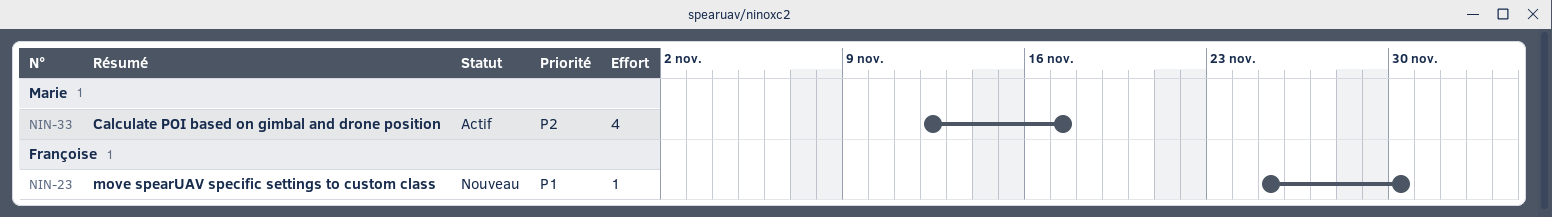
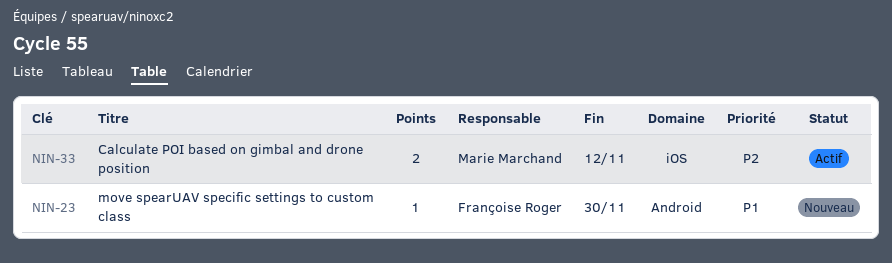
NIN-33, estimate: 4 -> 2
NIN-33, due: Nov 17 -> Nov 12

